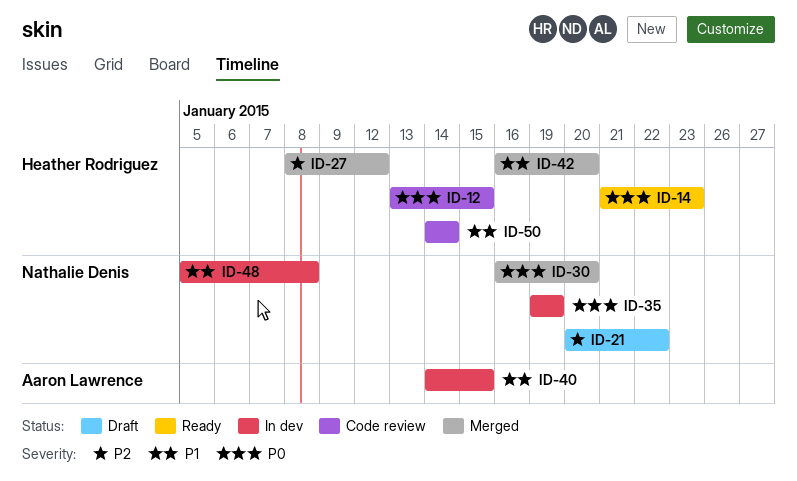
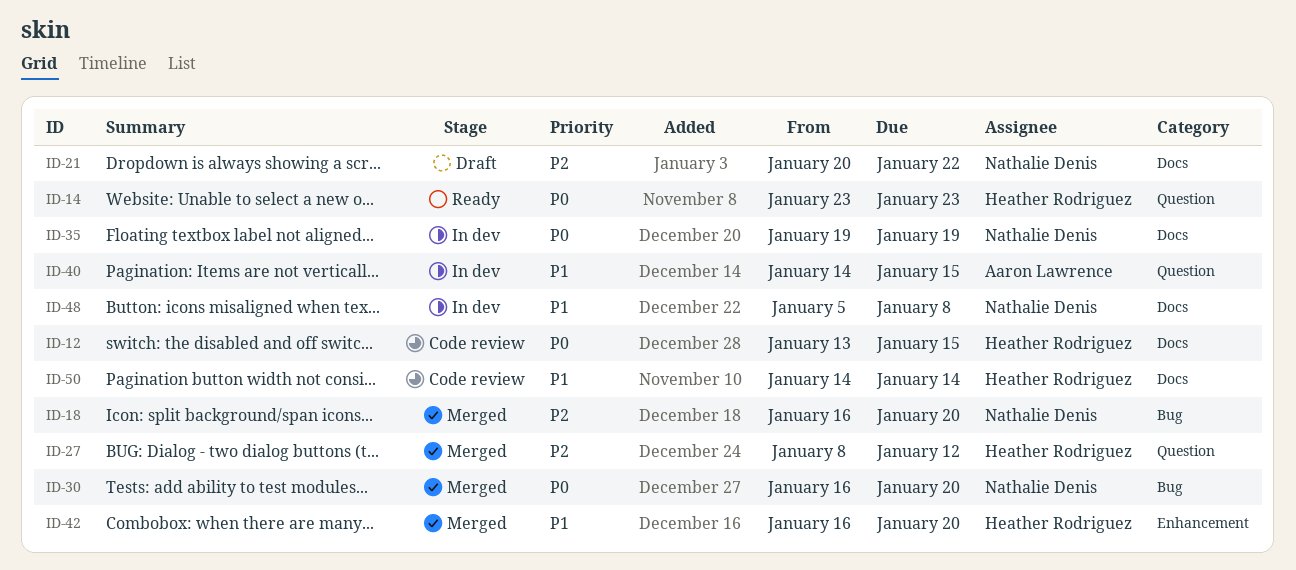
ID-14, start: Jan 21 -> Jan 23
ID-18: none -> present

